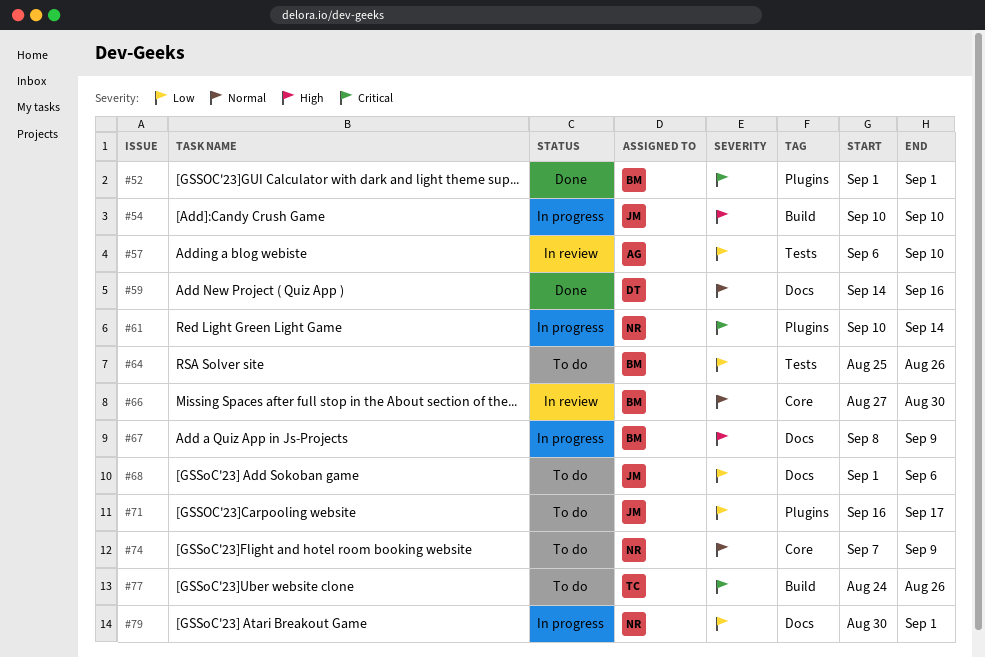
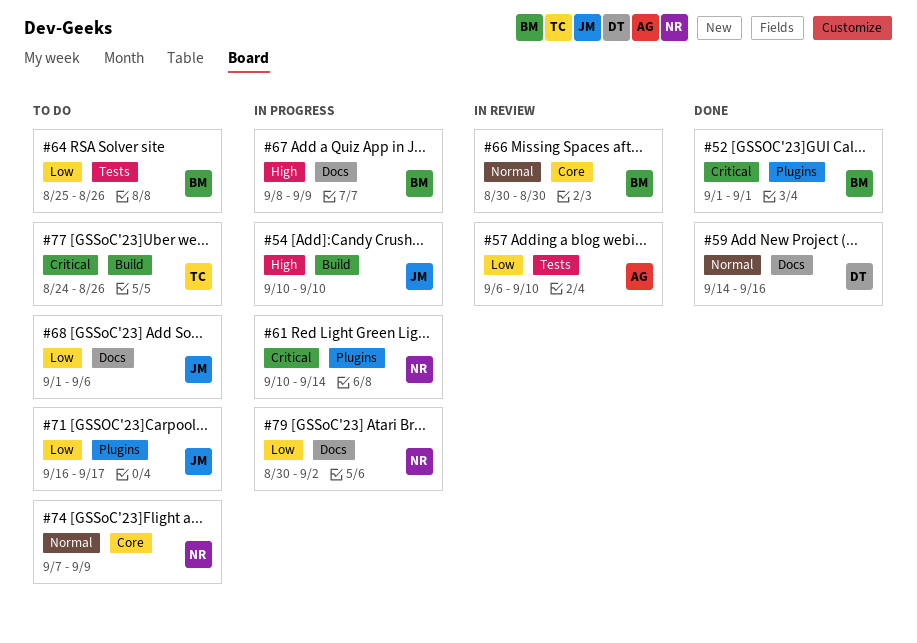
#66, start: Aug 27 -> Aug 30
#79, due: Sep 1 -> Sep 2

